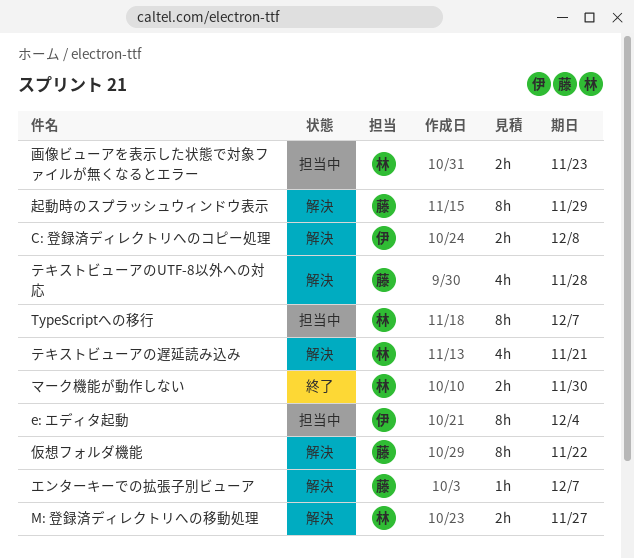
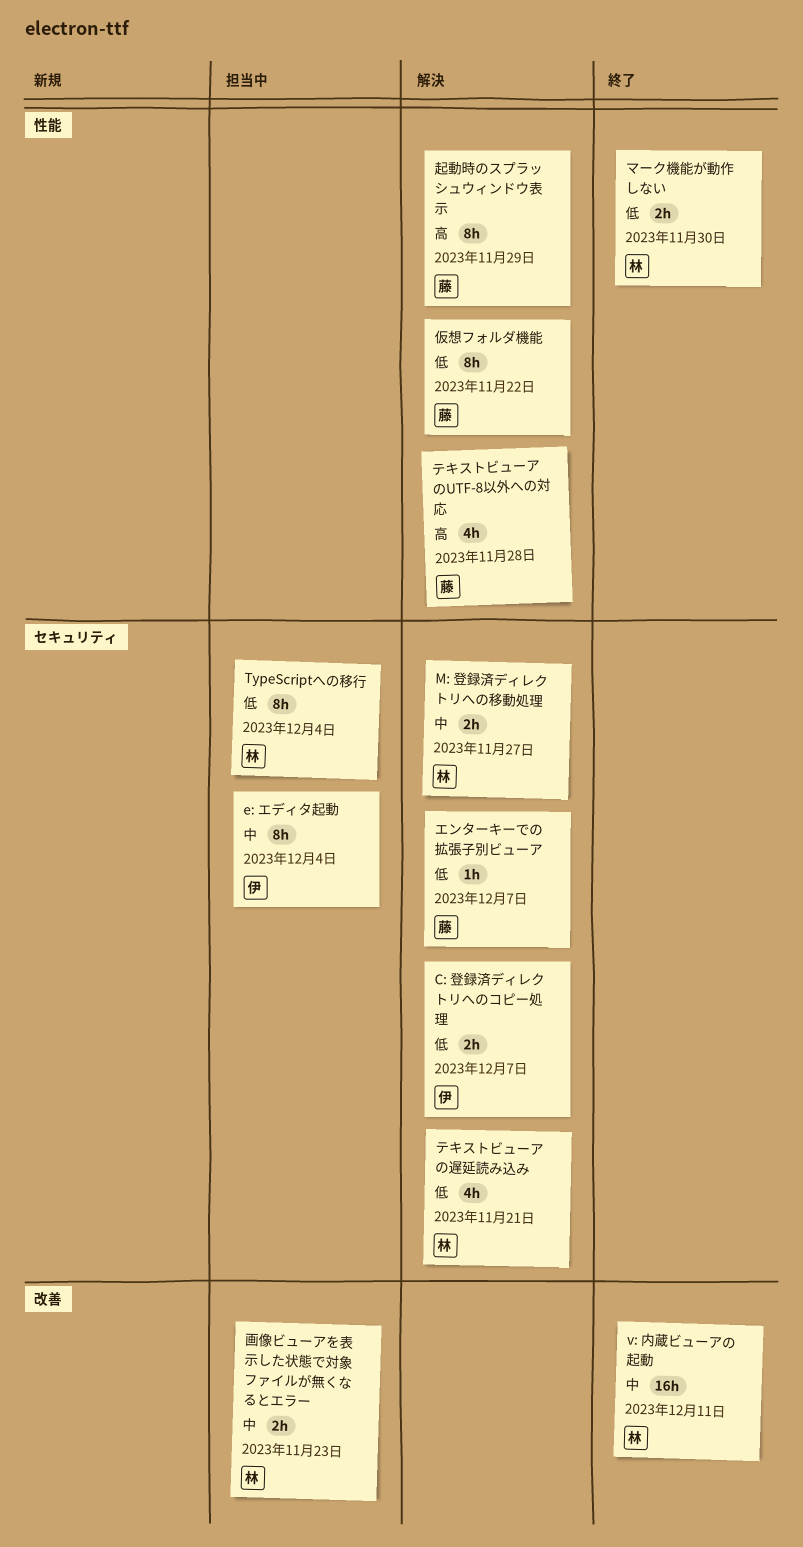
C: 登録済ディレクトリへのコピー処理, due: Dec 8 -> Dec 7
TypeScriptへの移行, due: Dec 7 -> Dec 4
v: 内蔵ビューアの起動: none -> present

